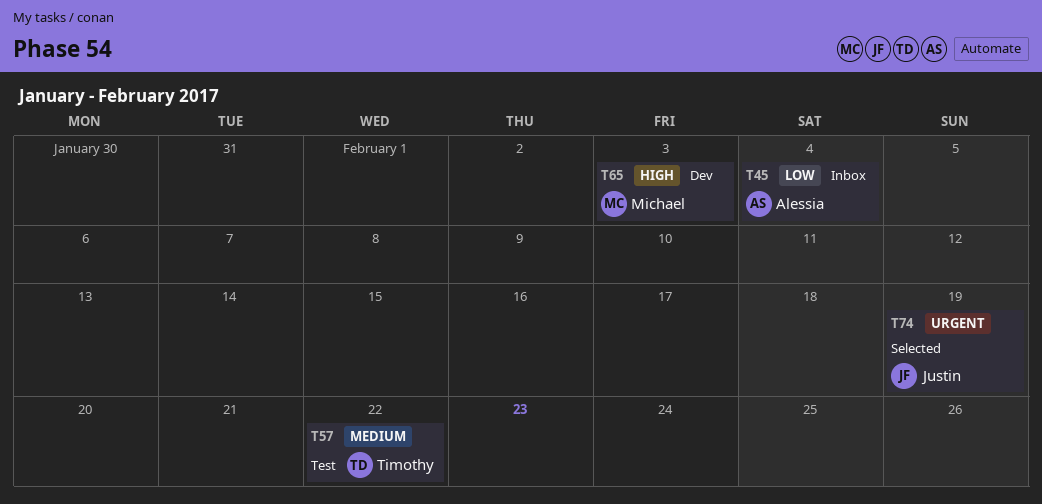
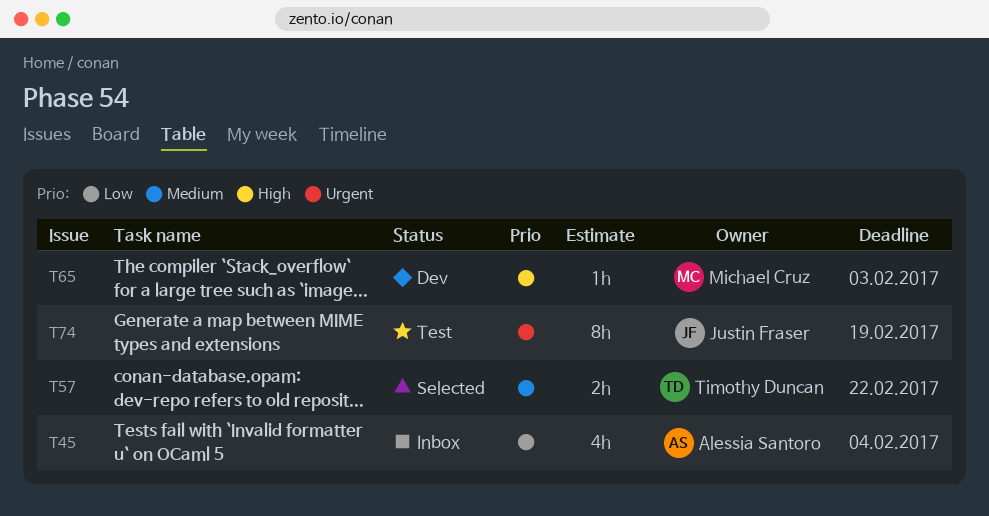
T57, status: Test -> Selected
T74, status: Selected -> Test

